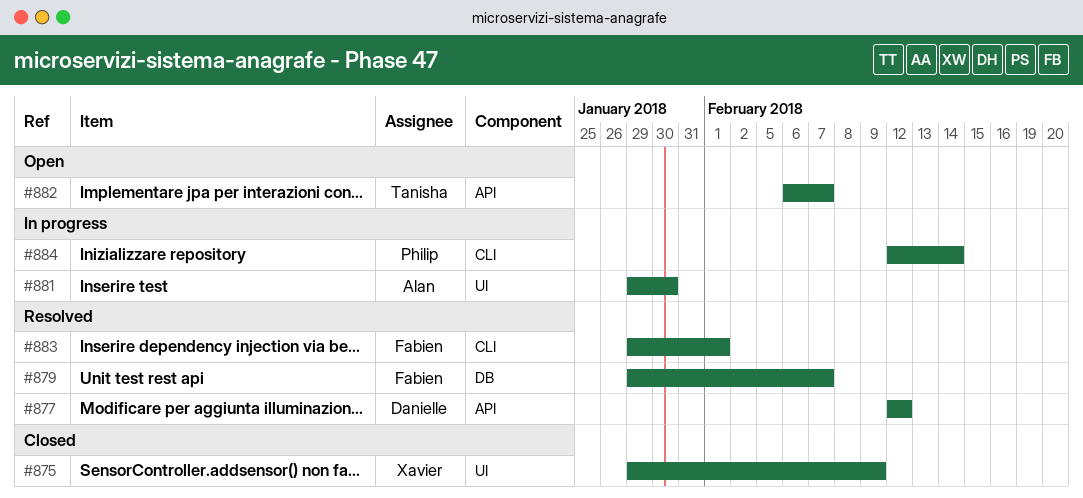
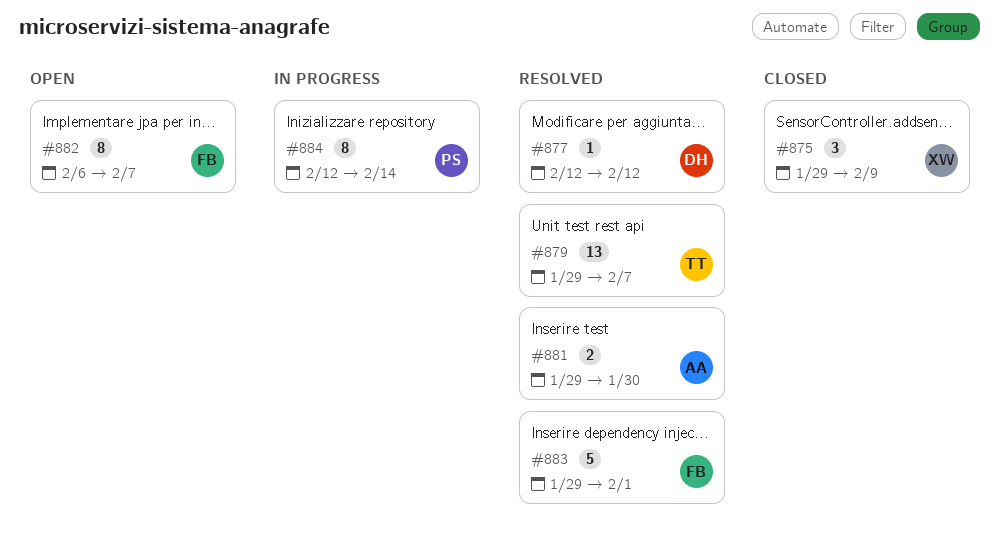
#879, owner: Fabien -> Tanisha
#881, status: In progress -> Resolved
#882, owner: Tanisha -> Fabien

